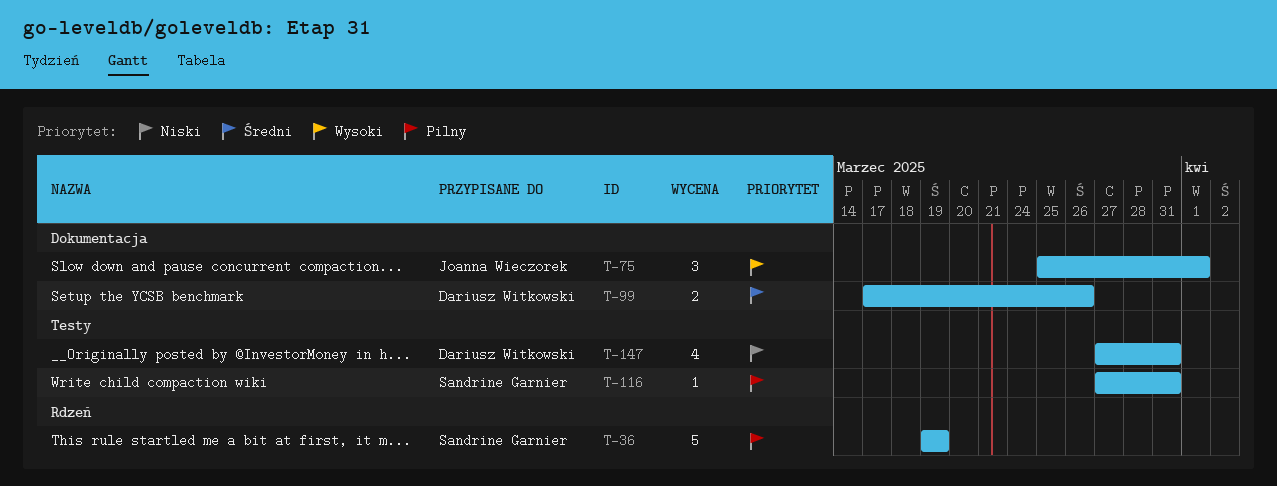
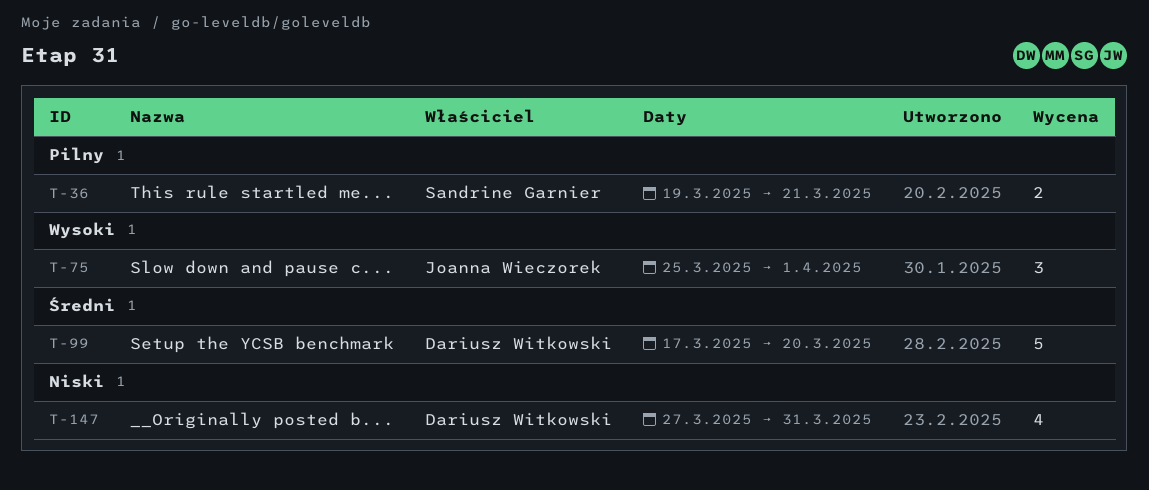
T-36, estimate: 5 -> 2
T-36, due: Mar 19 -> Mar 21
T-99, estimate: 2 -> 5
T-99, due: Mar 26 -> Mar 20
T-116: present -> none

